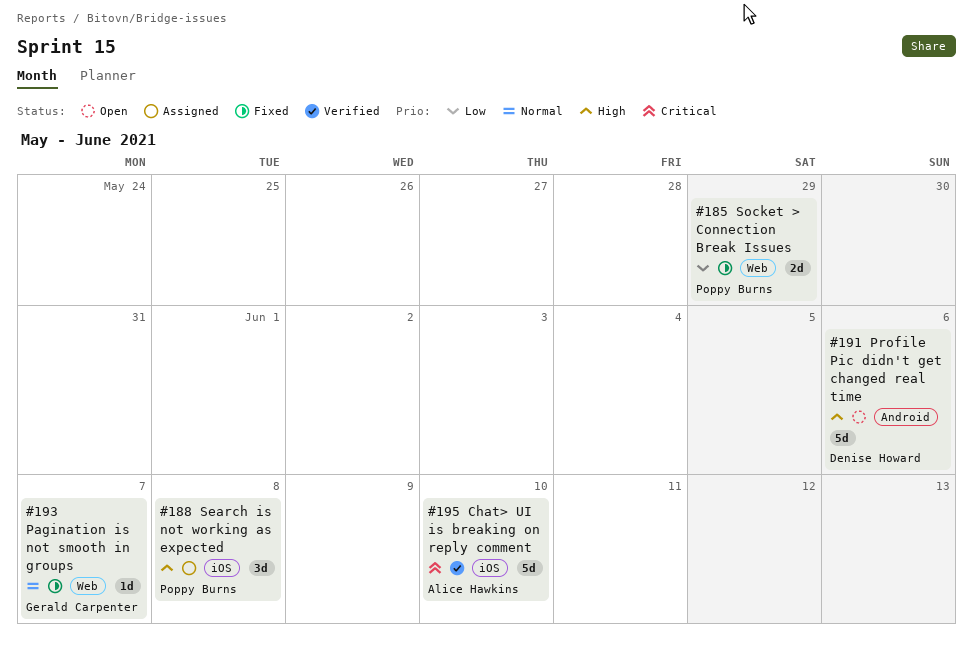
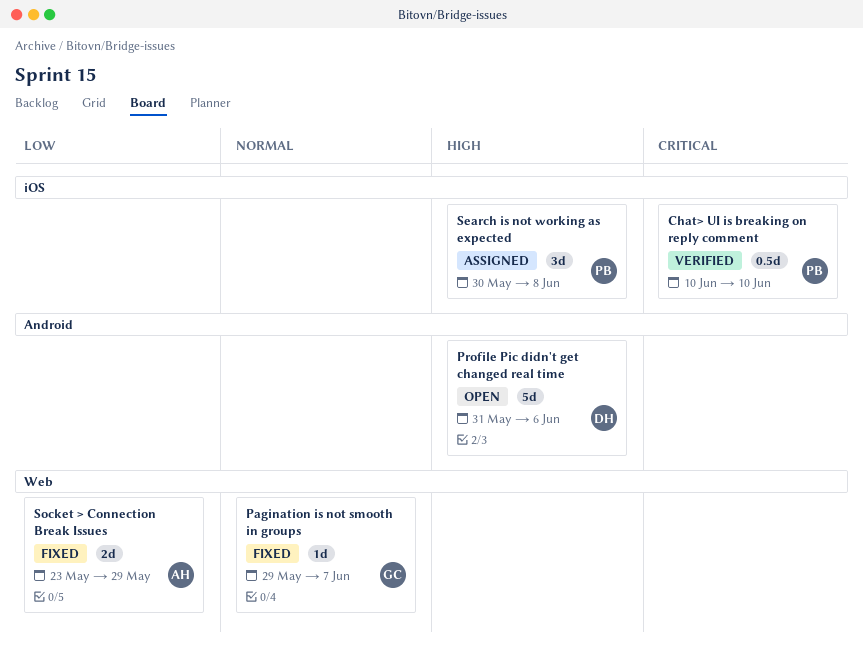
Chat> UI is breaking on reply comment, owner: Alice Hawkins -> Poppy Burns
Chat> UI is breaking on reply comment, estimate: 5d -> 0.5d
Socket > Connection Break Issues, owner: Poppy Burns -> Alice Hawkins

